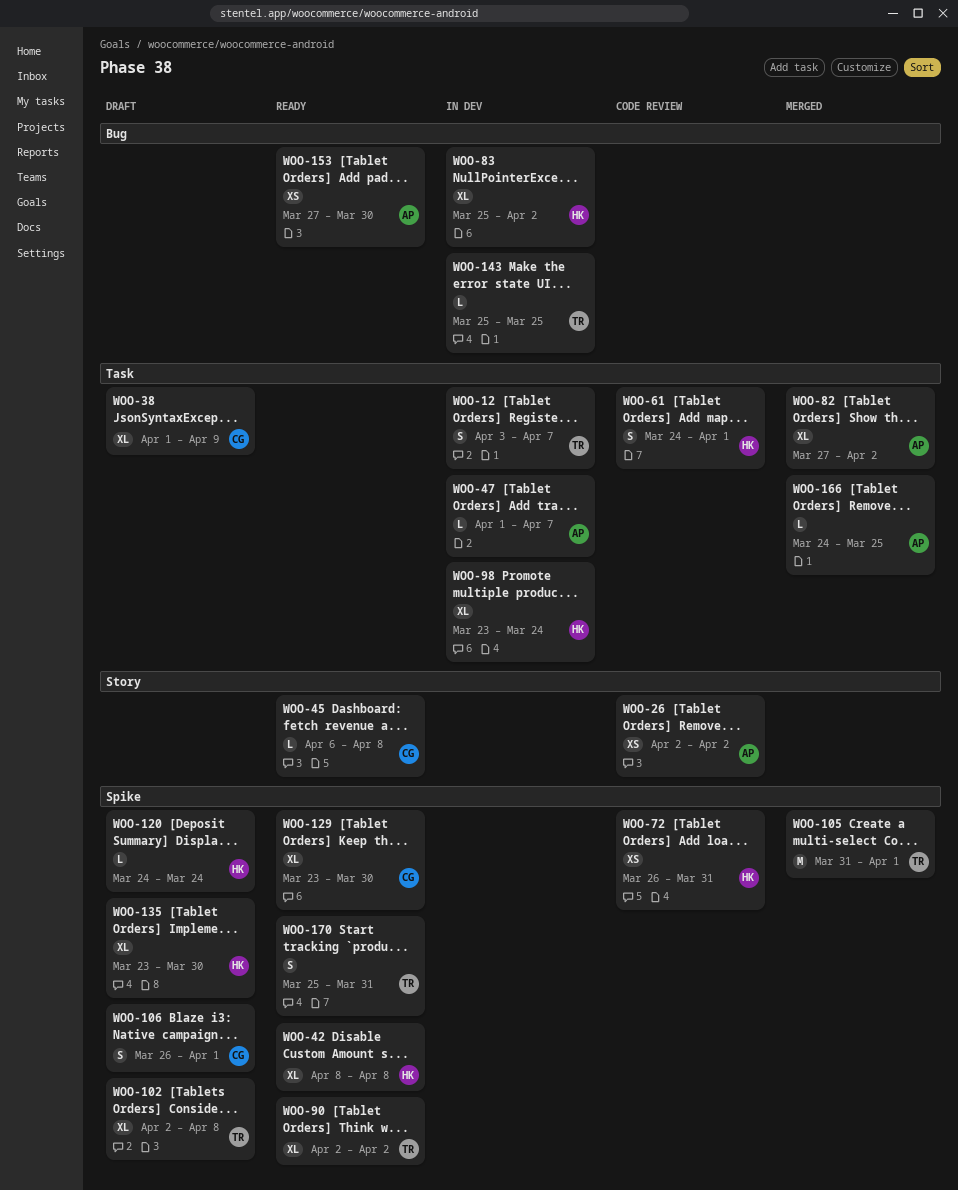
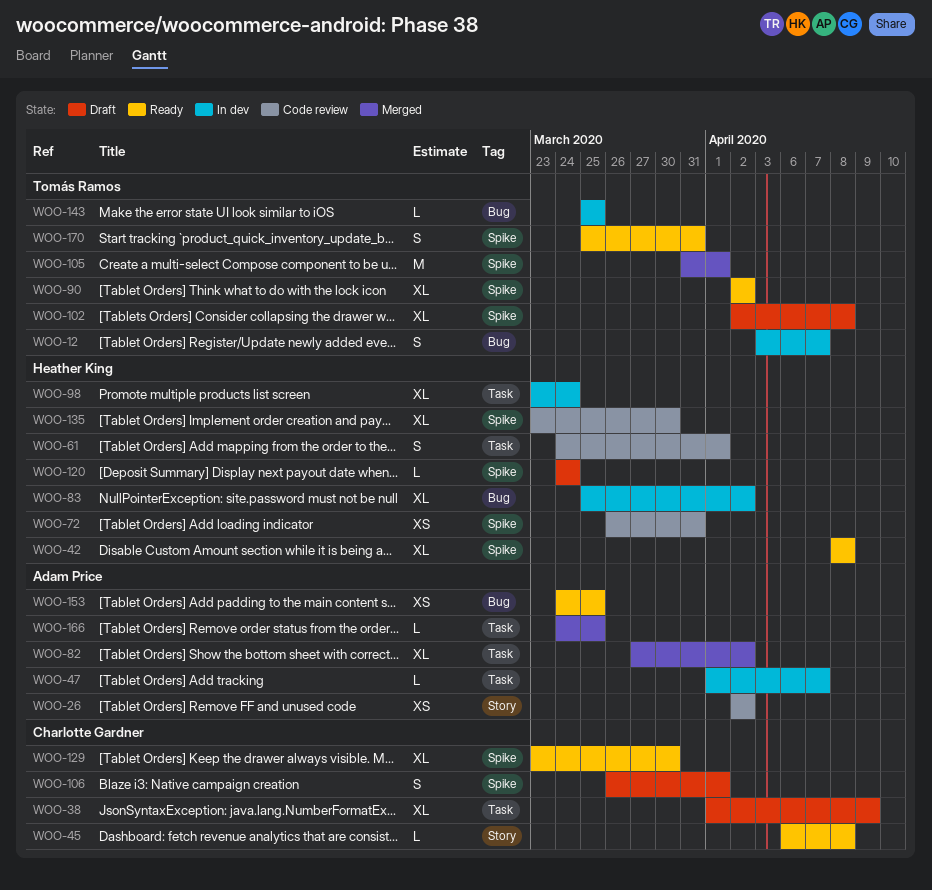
WOO-12, label: Task -> Bug
WOO-135, status: Draft -> Code review
WOO-153, start: Mar 27 -> Mar 24
WOO-153, due: Mar 30 -> Mar 25

